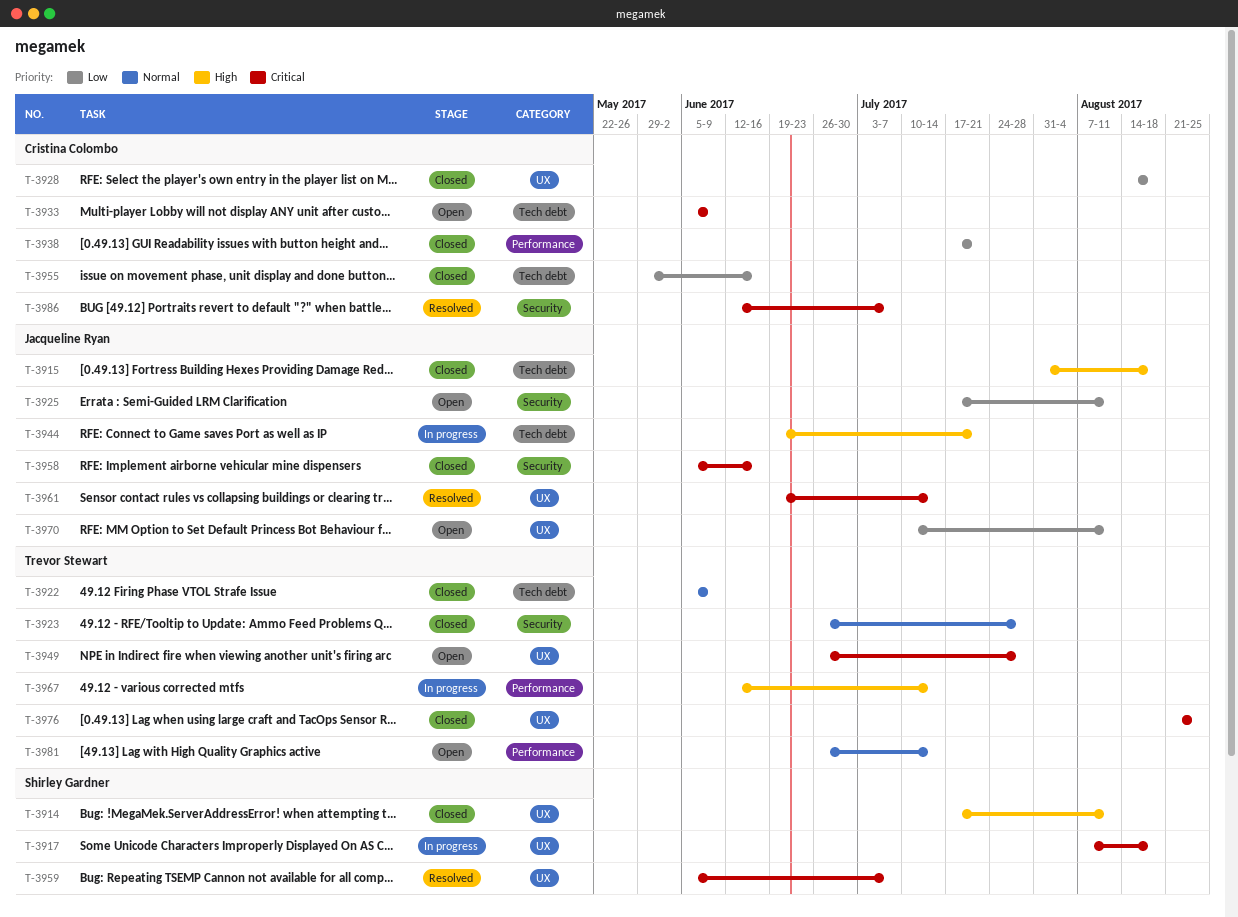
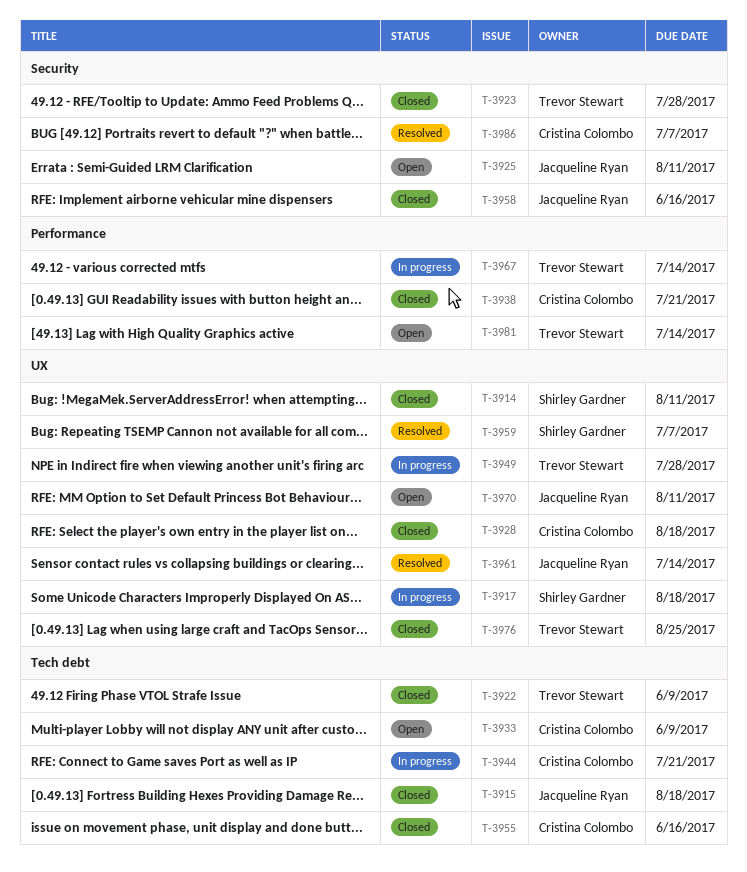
T-3944, owner: Jacqueline Ryan -> Cristina Colombo
T-3949, status: Open -> In progress

